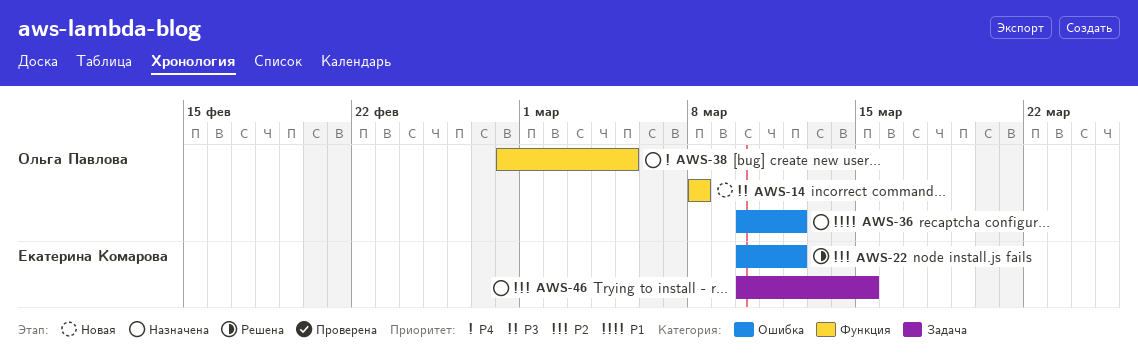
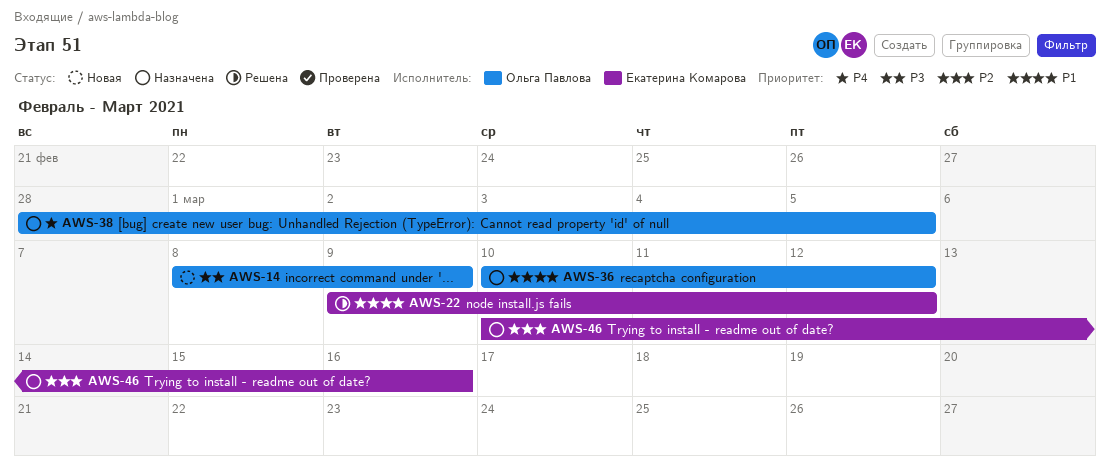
AWS-14, due: Mar 8 -> Mar 9
AWS-22, priority: P2 -> P1
AWS-22, start: Mar 10 -> Mar 9
AWS-46, due: Mar 15 -> Mar 16

